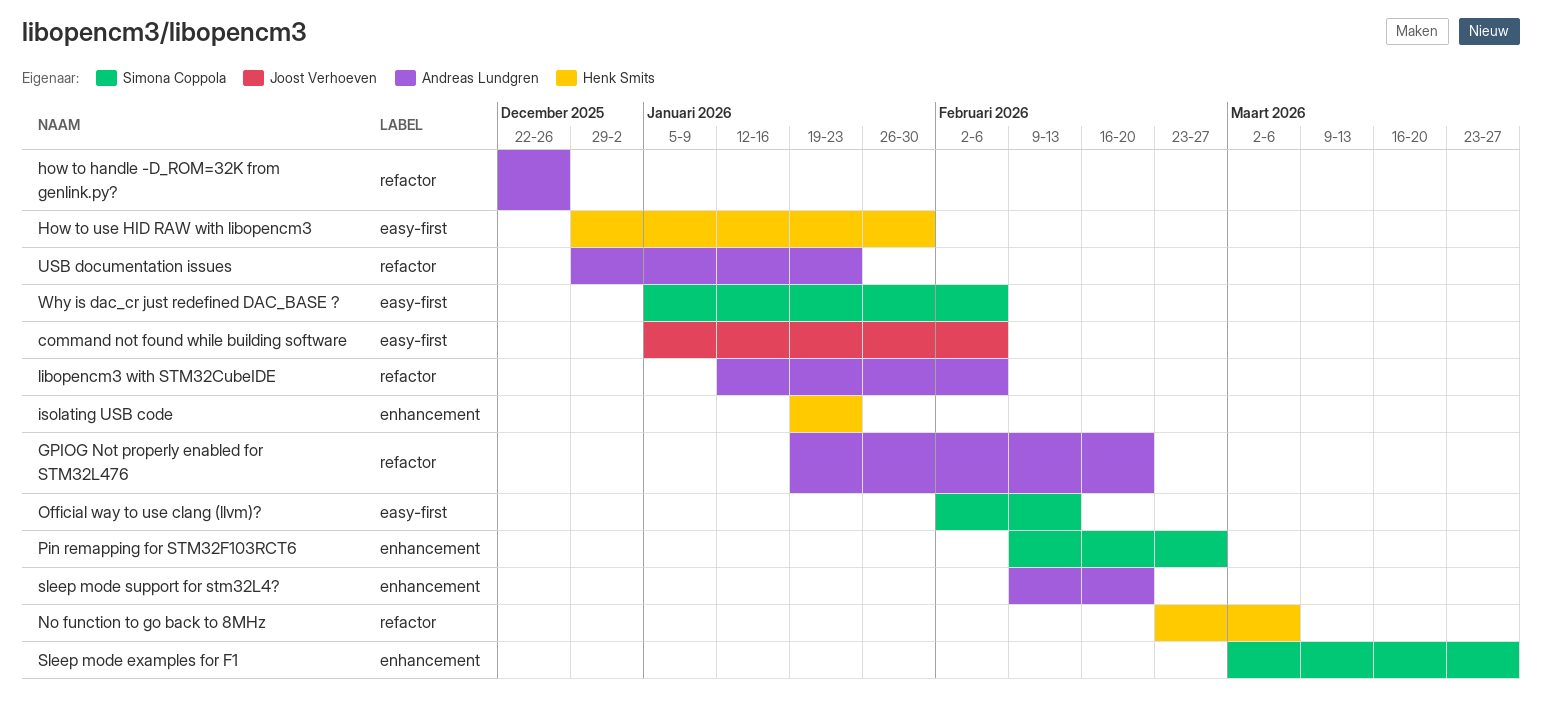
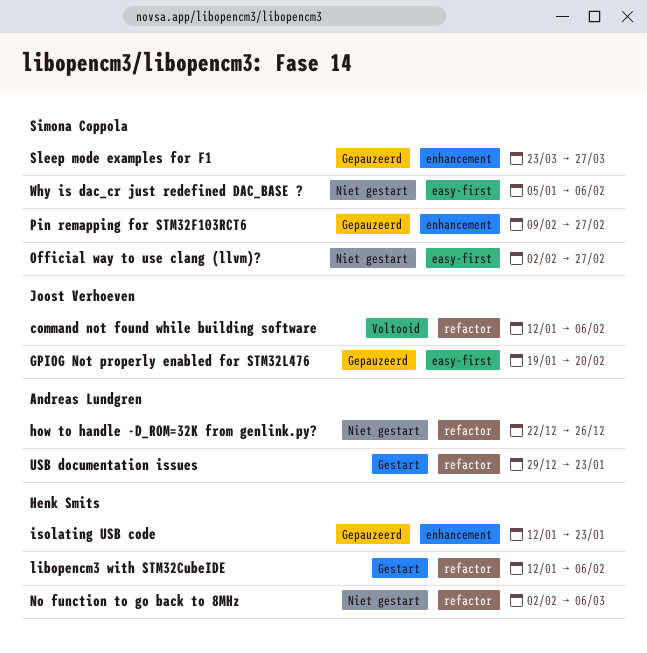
command not found while building software, label: easy-first -> refactor
command not found while building software, start: Jan 5 -> Jan 12
GPIOG Not properly enabled for STM32L476, owner: Andreas Lundgren -> Joost Verhoeven
GPIOG Not properly enabled for STM32L476, label: refactor -> easy-first
How to use HID RAW with libopencm3: present -> none
isolating USB code, start: Jan 19 -> Jan 12
libopencm3 with STM32CubeIDE, owner: Andreas Lundgren -> Henk Smits
No function to go back to 8MHz, start: Feb 23 -> Feb 2
Official way to use clang (llvm)?, due: Feb 13 -> Feb 27
Sleep mode examples for F1, start: Mar 2 -> Mar 23
sleep mode support for stm32L4?: present -> none

